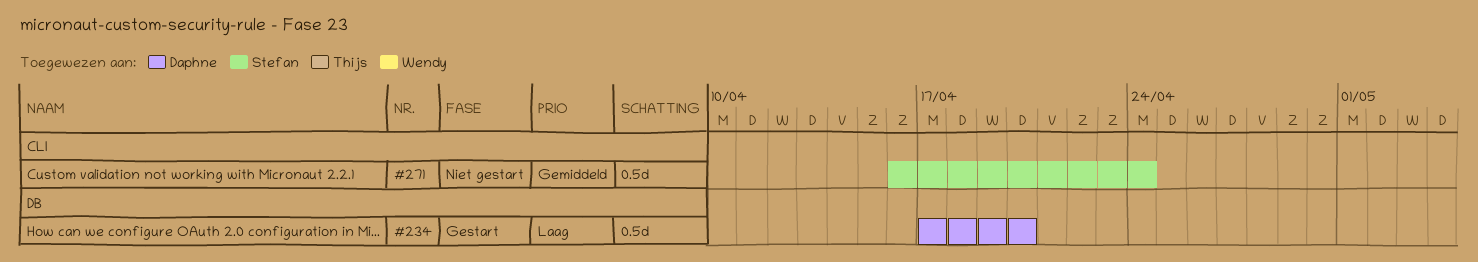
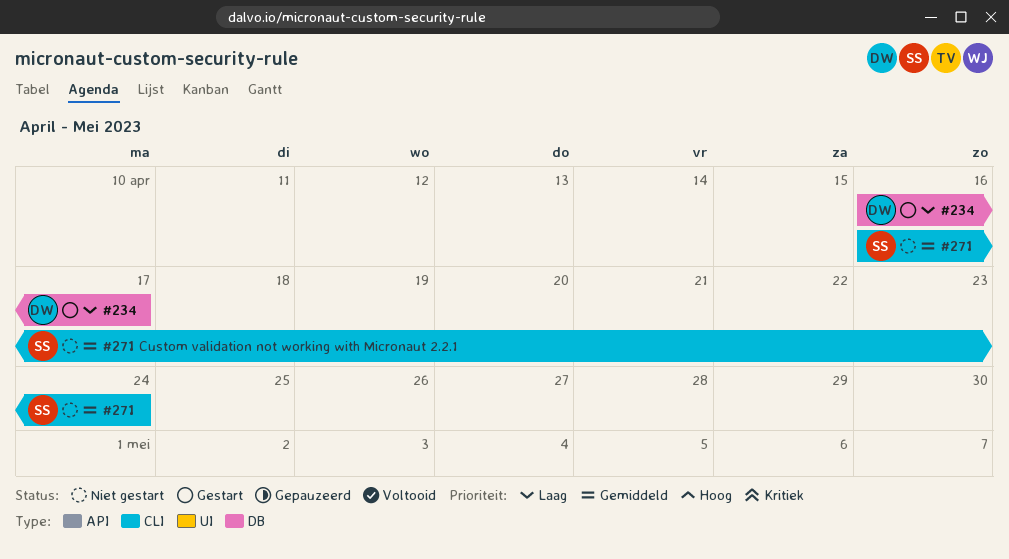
#234, start: Apr 17 -> Apr 16
#234, due: Apr 20 -> Apr 17

